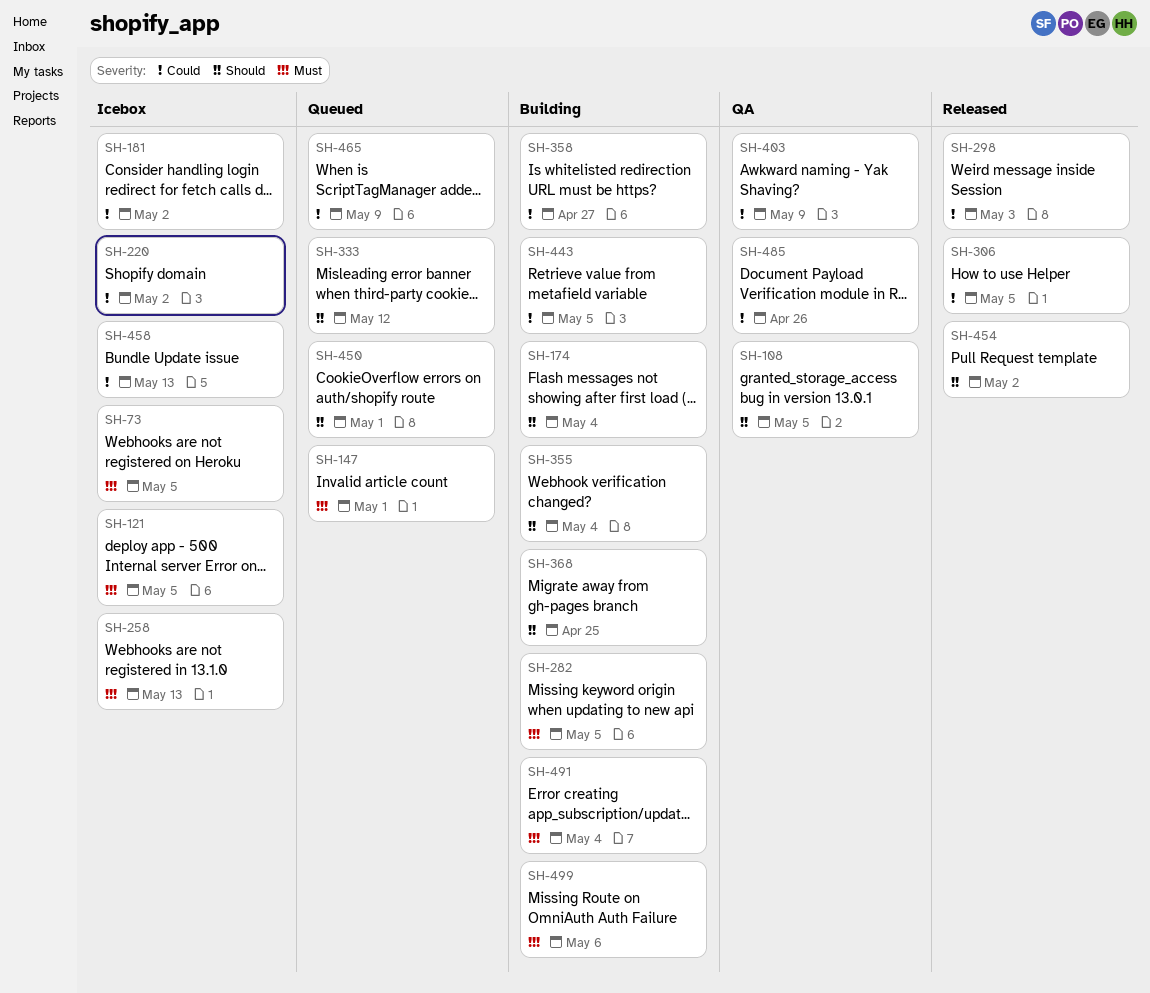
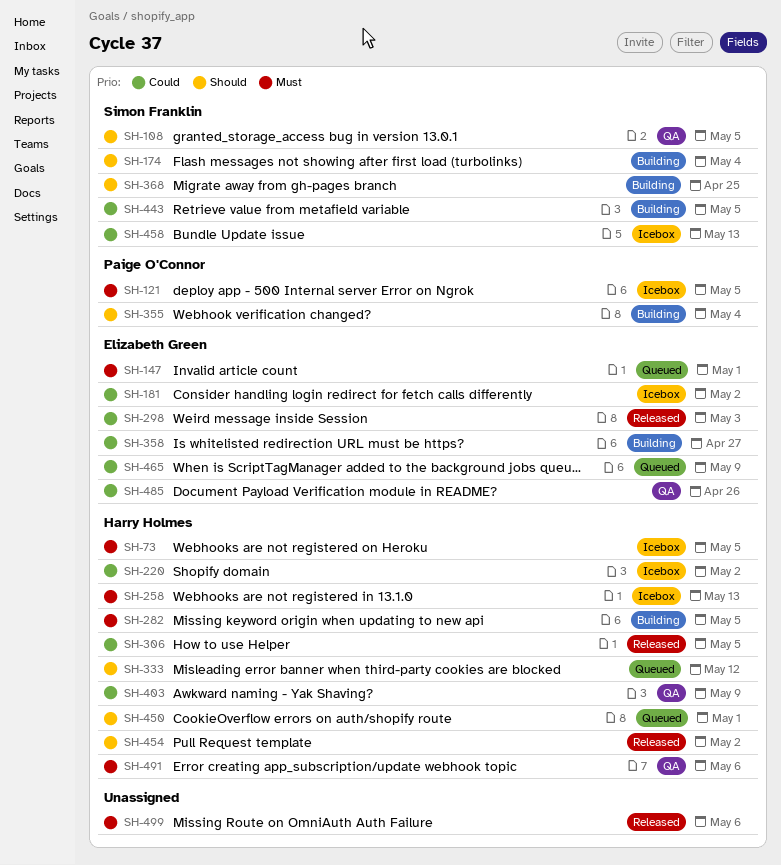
SH-491, status: Building -> QA
SH-491, due: May 4 -> May 6
SH-499, status: Building -> Released

